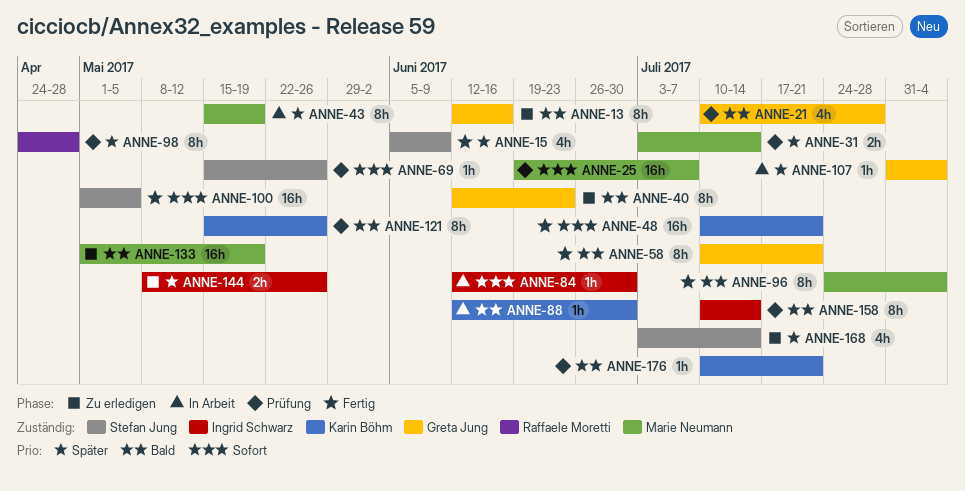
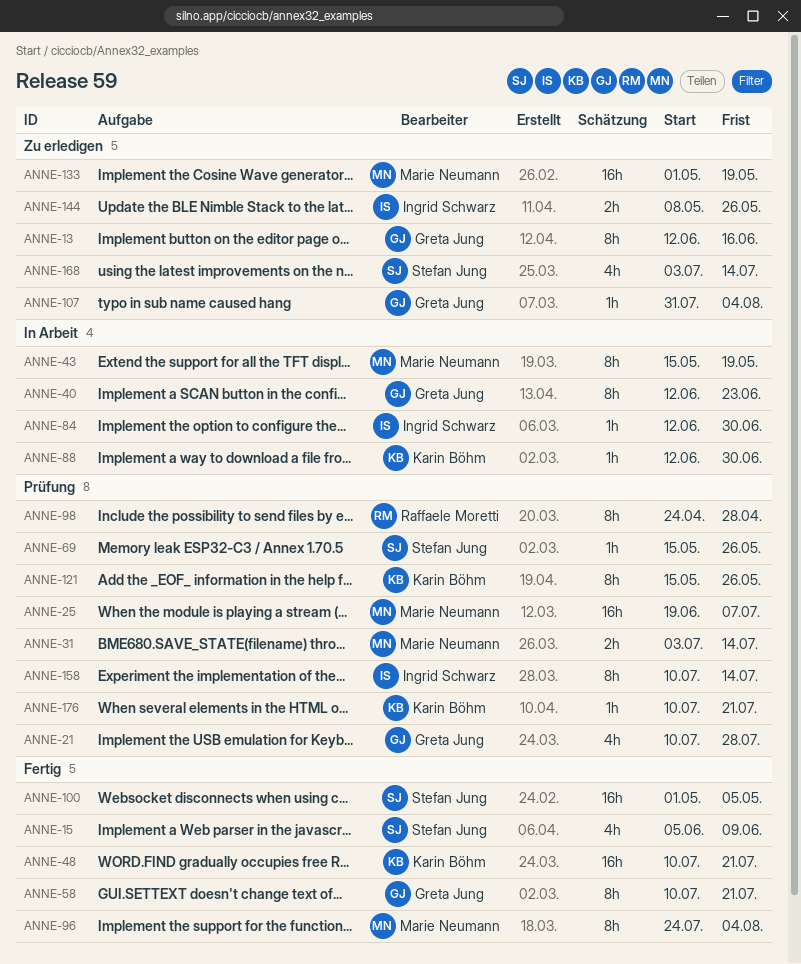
ANNE-40, status: Zu erledigen -> In Arbeit
ANNE-107, status: In Arbeit -> Zu erledigen

